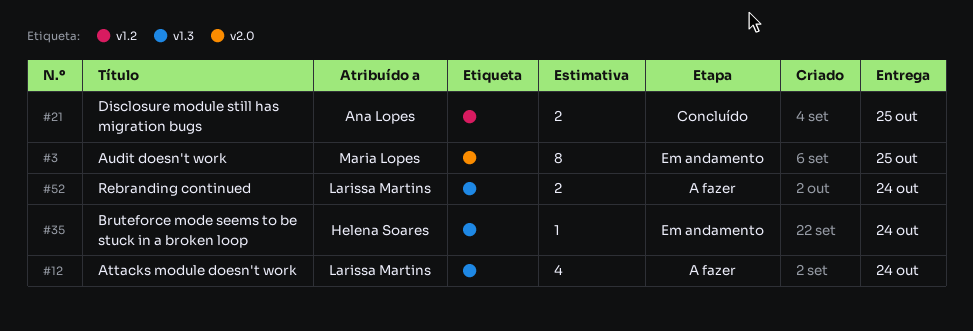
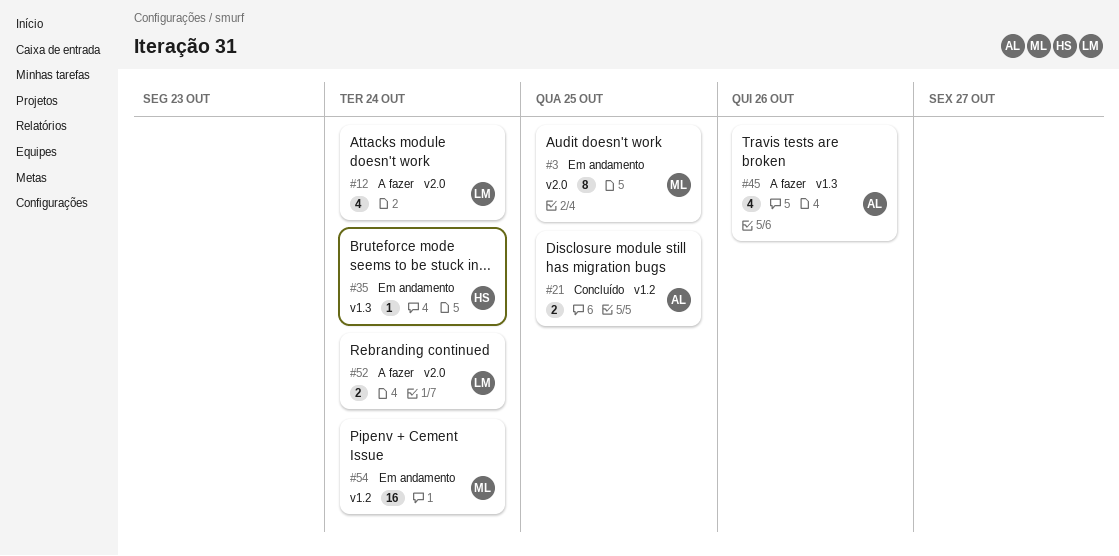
#12, label: v1.3 -> v2.0
#45: none -> present
#52, label: v1.3 -> v2.0
#54: none -> present

